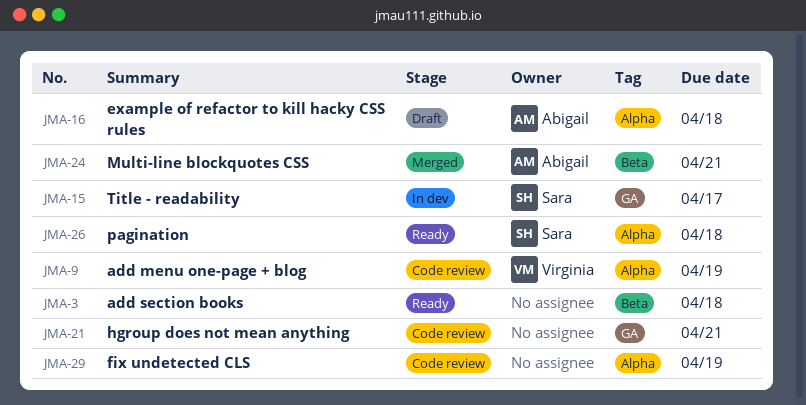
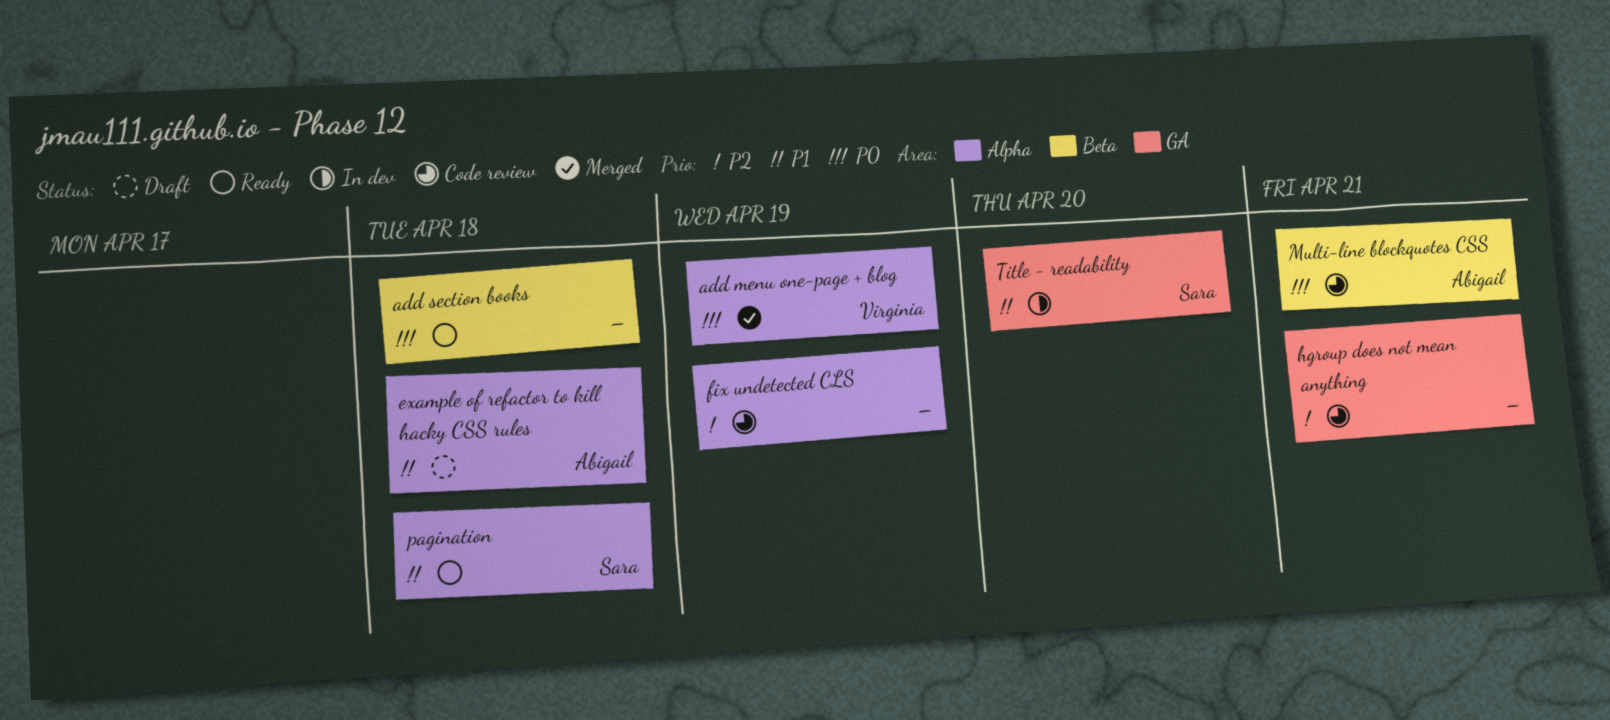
add menu one-page + blog, status: Code review -> Merged
Multi-line blockquotes CSS, status: Merged -> Code review
Title - readability, due: Apr 17 -> Apr 20

